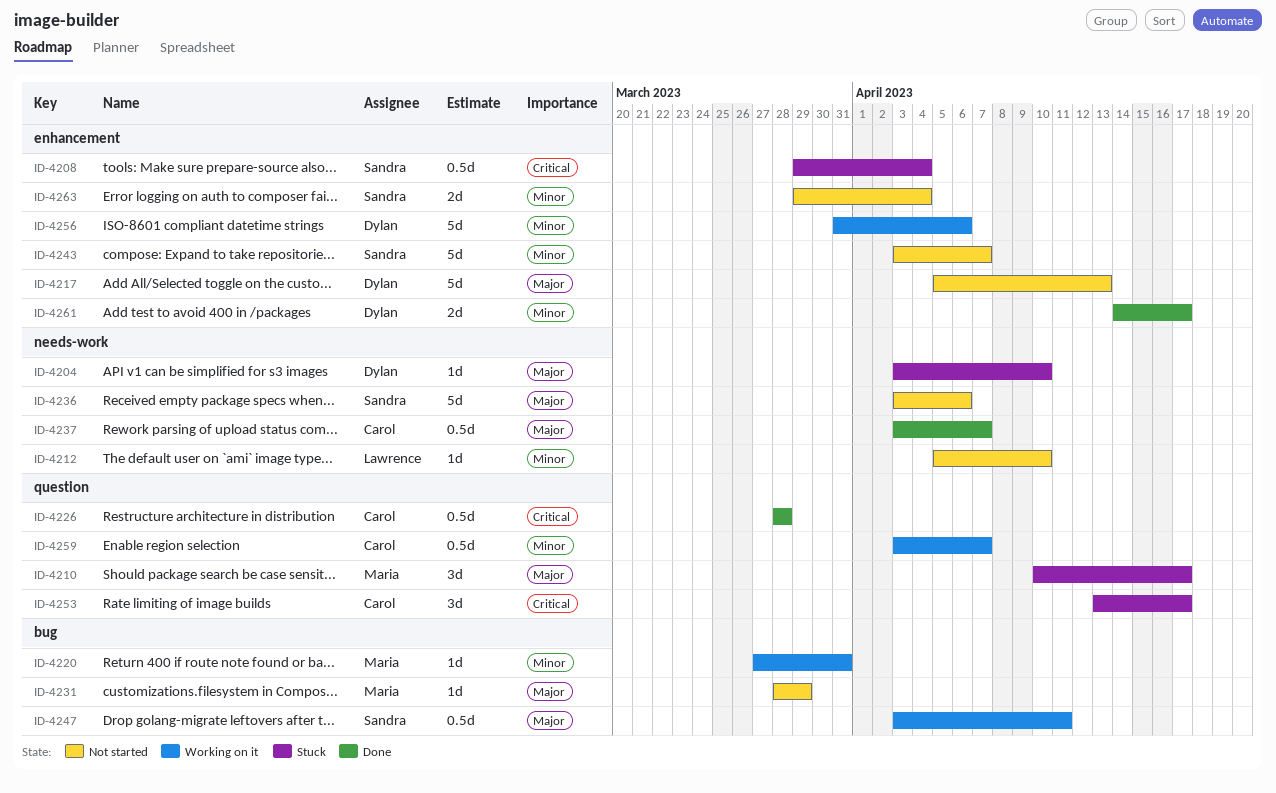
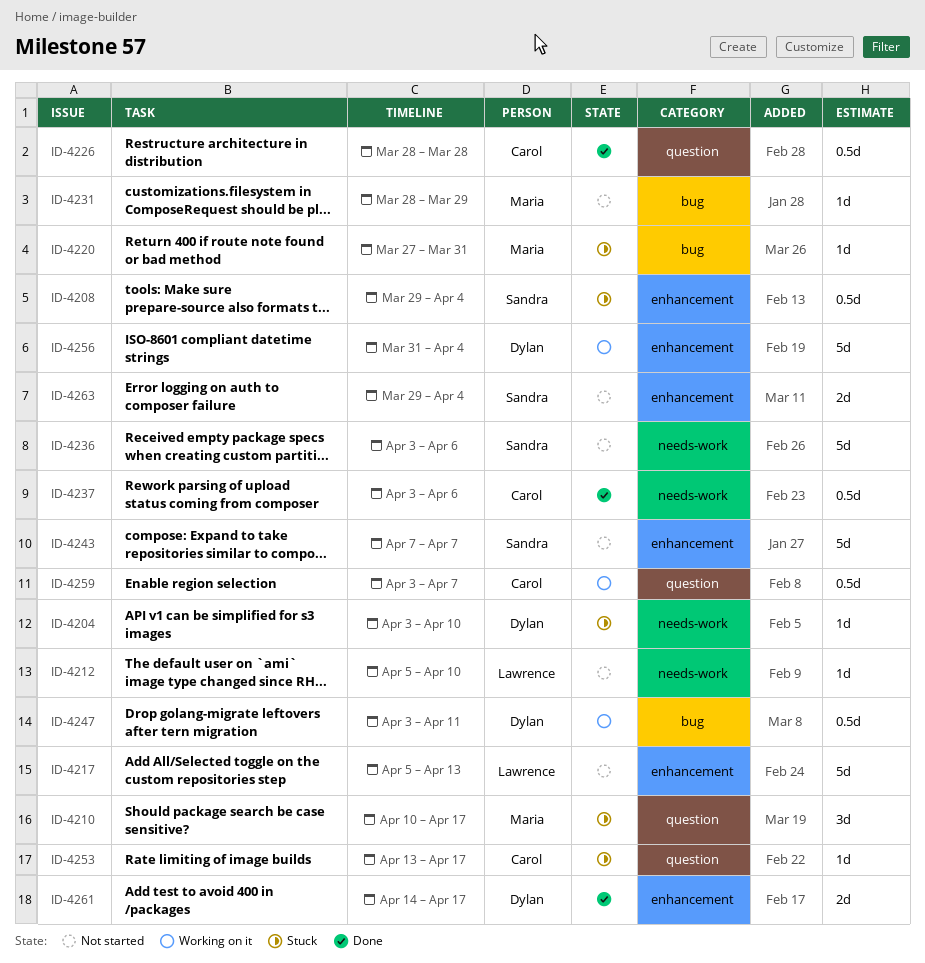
ID-4217, owner: Dylan -> Lawrence
ID-4220, status: Working on it -> Stuck
ID-4237, due: Apr 7 -> Apr 6
ID-4243, start: Apr 3 -> Apr 7
ID-4247, owner: Sandra -> Dylan
ID-4253, estimate: 3d -> 1d
ID-4256, due: Apr 6 -> Apr 4

